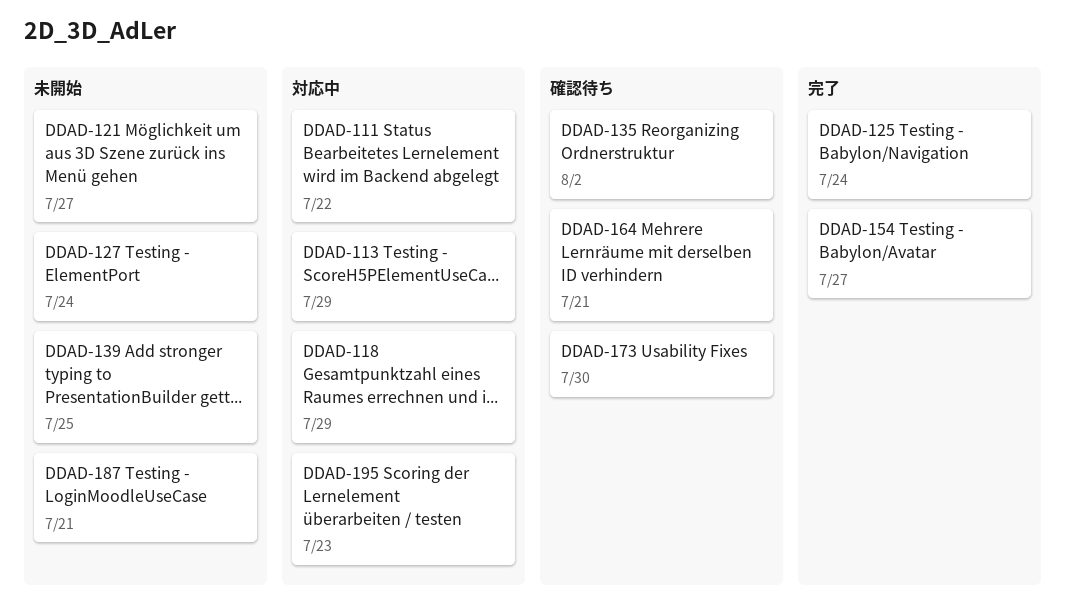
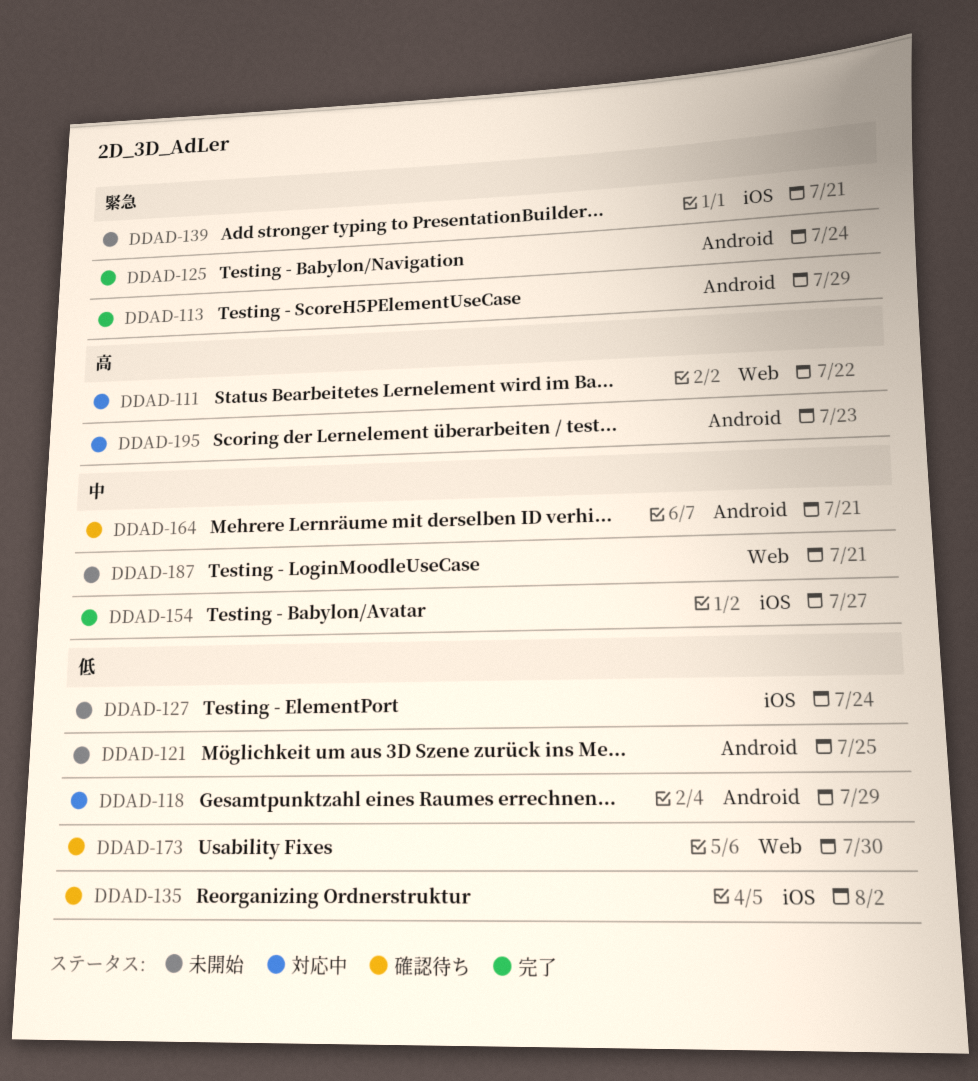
DDAD-113, status: 対応中 -> 完了
DDAD-121, due: Jul 27 -> Jul 25
DDAD-139, due: Jul 25 -> Jul 21

